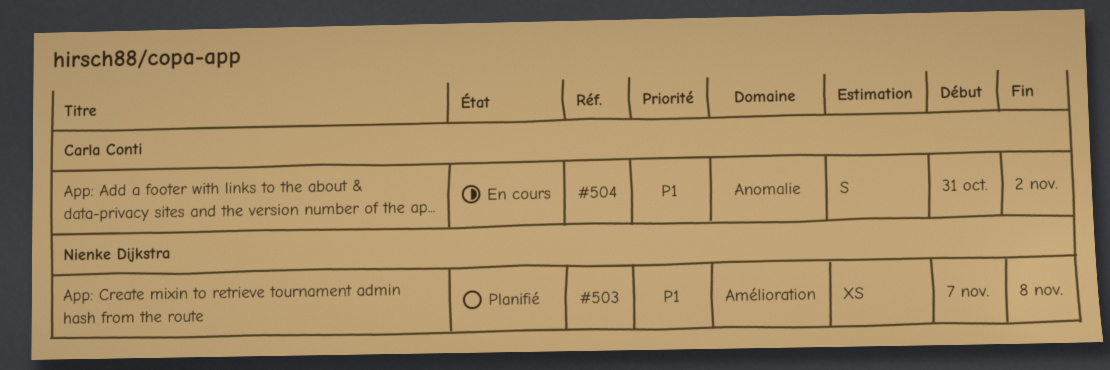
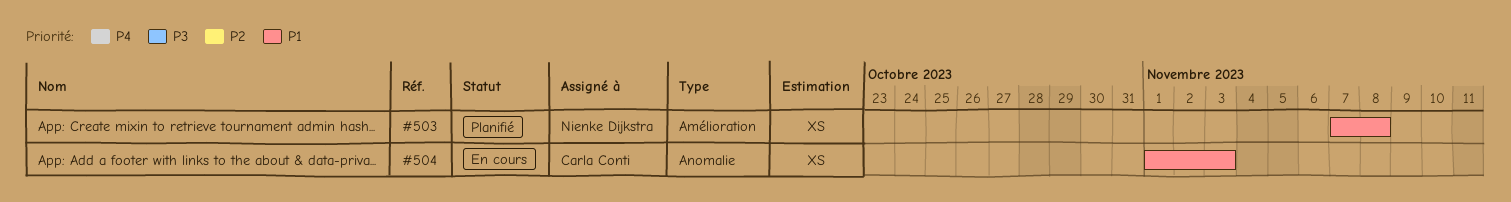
#504, estimate: S -> XS
#504, start: Oct 31 -> Nov 1
#504, due: Nov 2 -> Nov 3

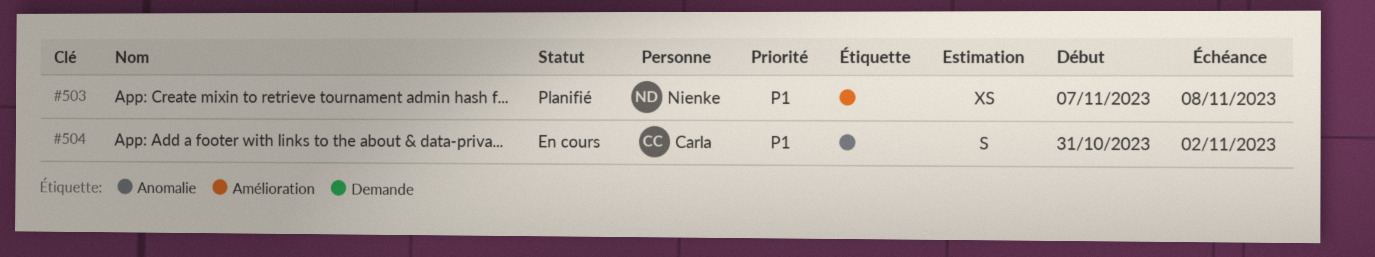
#504, estimate: XS -> S
#504, start: Nov 1 -> Oct 31
#504, due: Nov 3 -> Nov 2

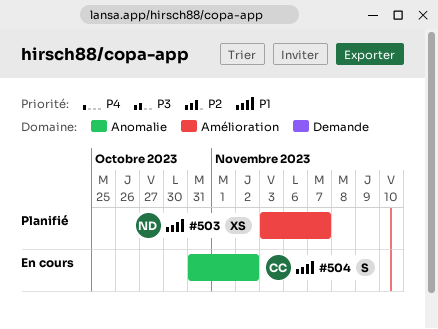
#503, start: Nov 7 -> Nov 3
#503, due: Nov 8 -> Nov 7

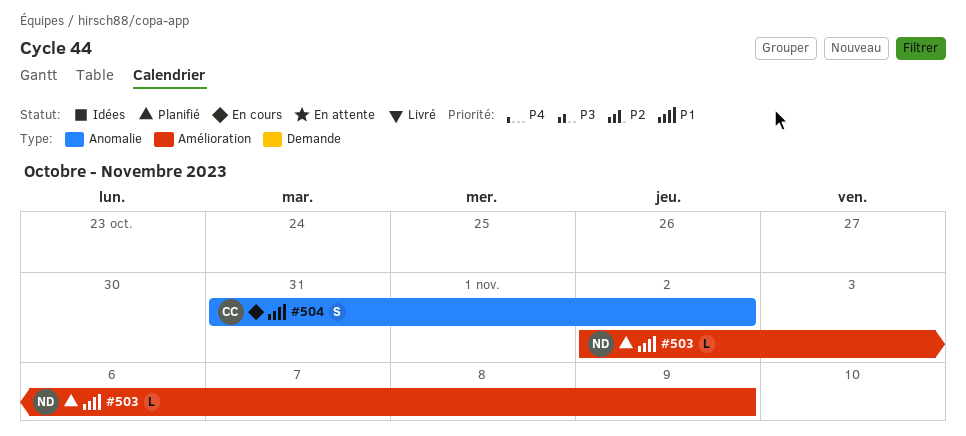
#503, estimate: XS -> L
#503, start: Nov 3 -> Nov 2
#503, due: Nov 7 -> Nov 9

